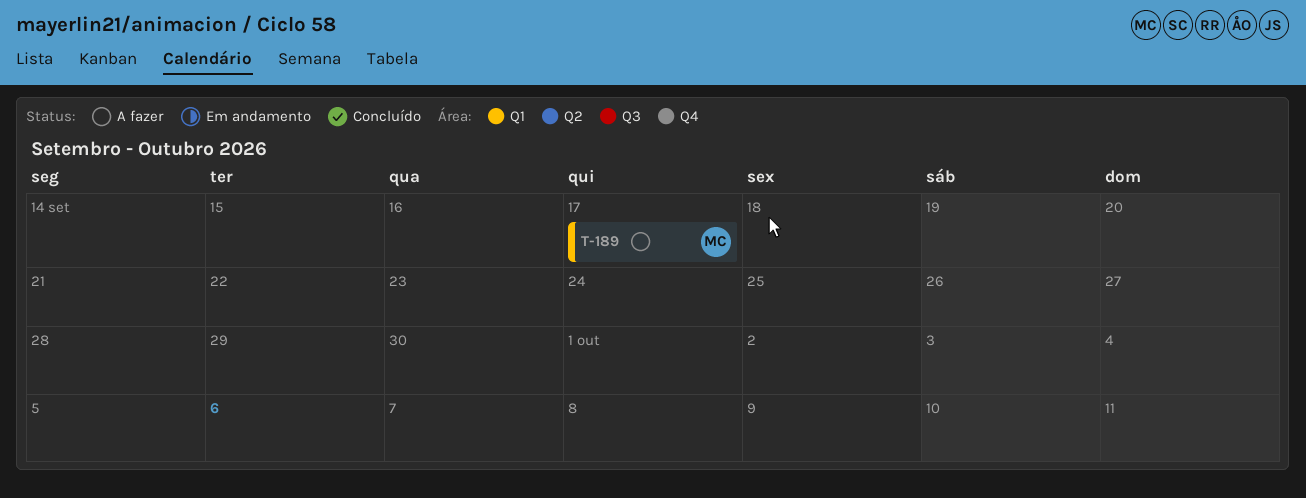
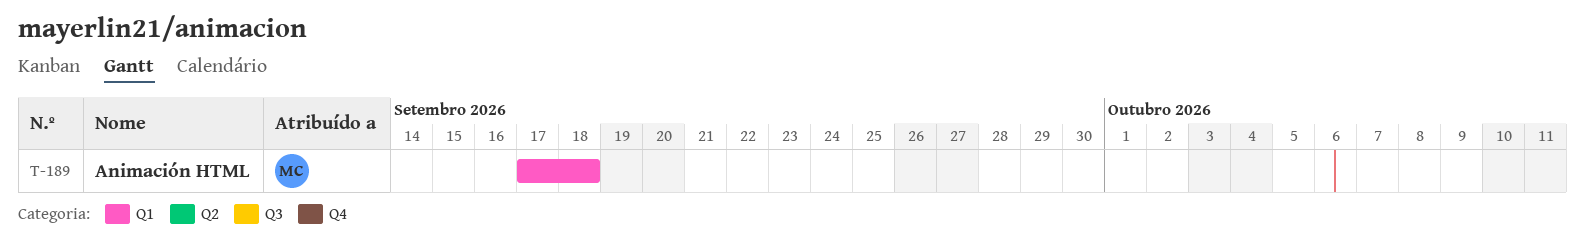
T-189, due: Sep 17 -> Sep 18

